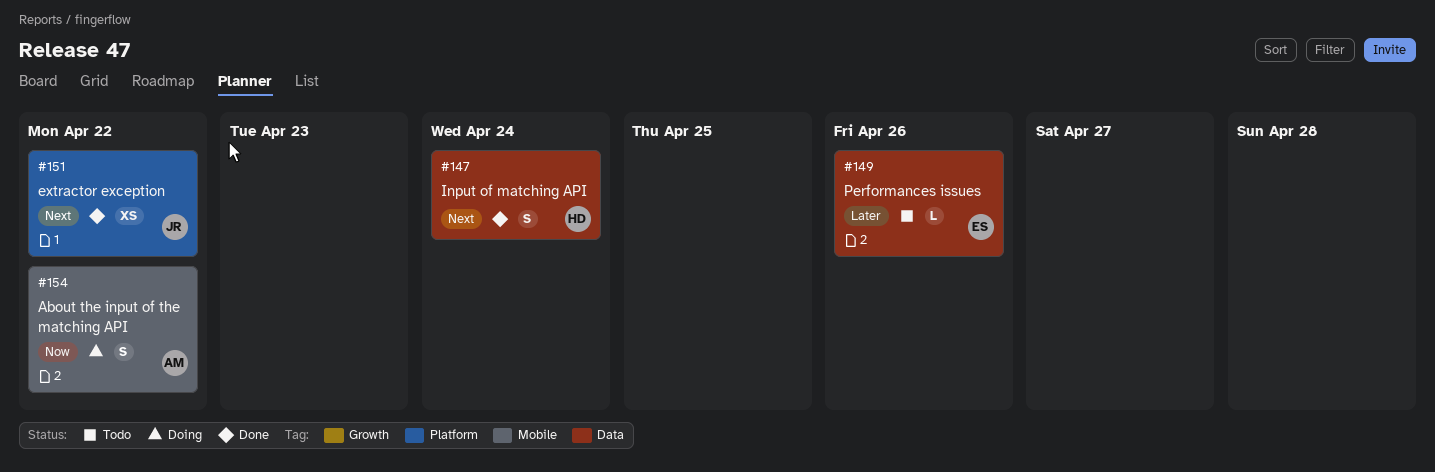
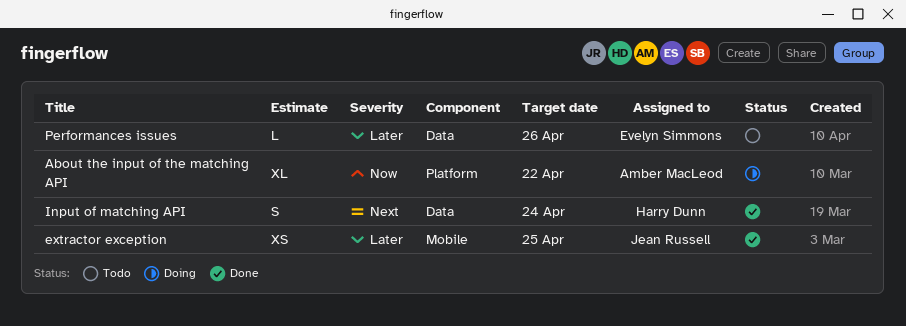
About the input of the matching API, label: Mobile -> Platform
About the input of the matching API, estimate: S -> XL
extractor exception, priority: Next -> Later
extractor exception, label: Platform -> Mobile
extractor exception, due: Apr 22 -> Apr 25

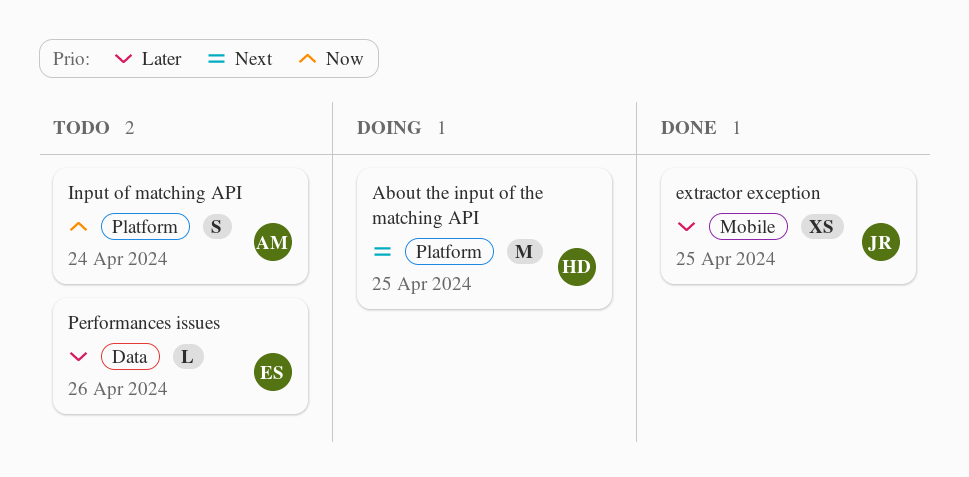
About the input of the matching API, owner: Amber MacLeod -> Harry Dunn
About the input of the matching API, priority: Now -> Next
About the input of the matching API, estimate: XL -> M
About the input of the matching API, due: Apr 22 -> Apr 25
Input of matching API, status: Done -> Todo
Input of matching API, owner: Harry Dunn -> Amber MacLeod
Input of matching API, priority: Next -> Now
Input of matching API, label: Data -> Platform

